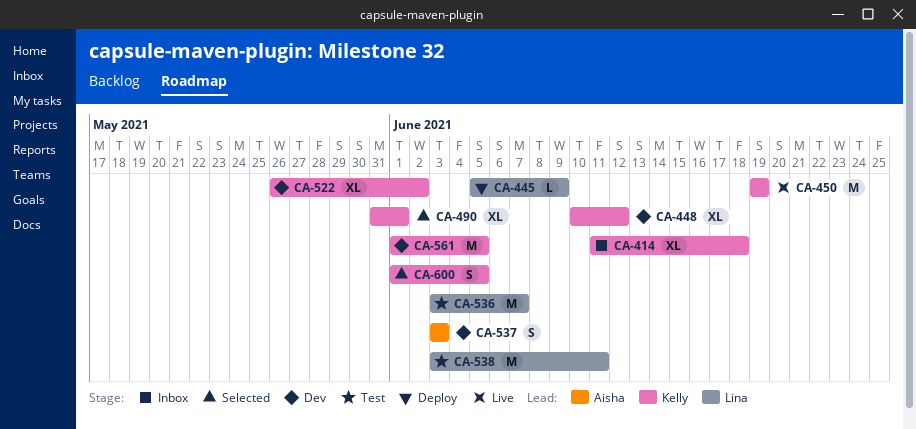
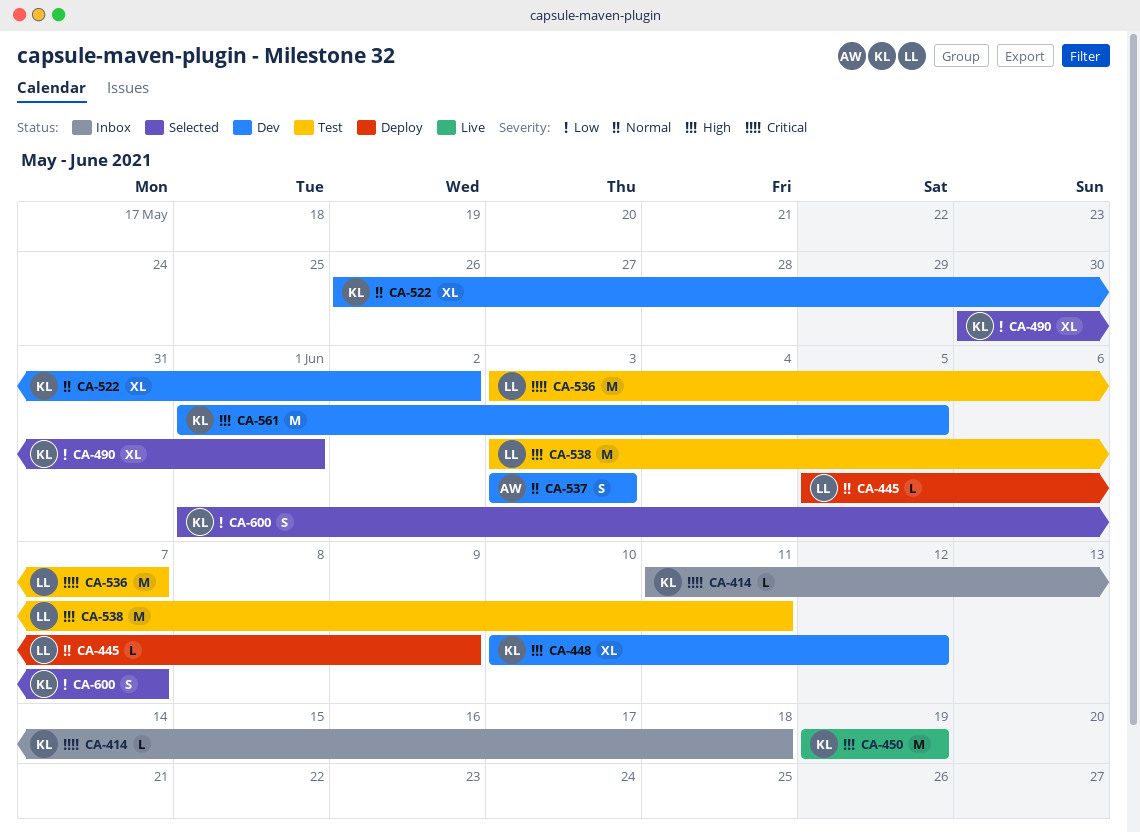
CA-414, estimate: XL -> L
CA-490, start: May 31 -> May 30
CA-600, due: Jun 5 -> Jun 7

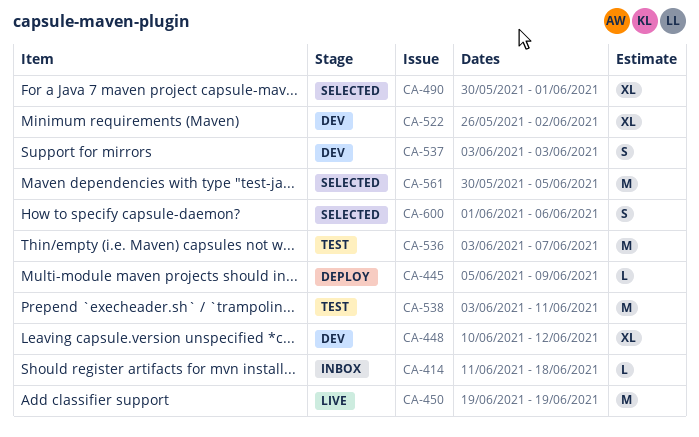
CA-561, status: Dev -> Selected
CA-561, start: Jun 1 -> May 30
CA-600, due: Jun 7 -> Jun 6

